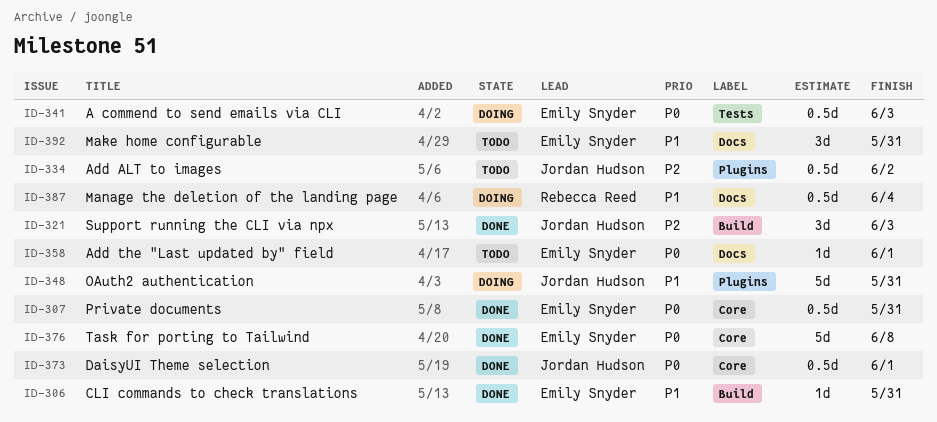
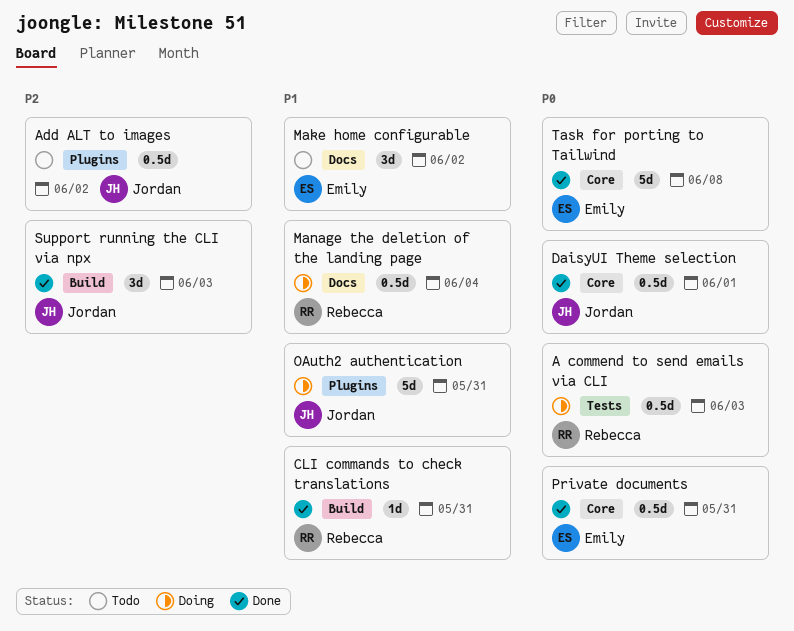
A commend to send emails via CLI, owner: Emily Snyder -> Rebecca Reed
Add the "Last updated by" field: present -> none
CLI commands to check translations, owner: Emily Snyder -> Rebecca Reed
Make home configurable, due: May 31 -> Jun 2

